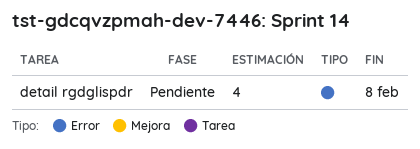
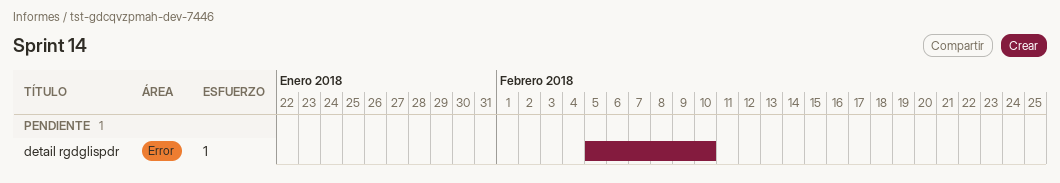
detail rgdglispdr, estimate: 4 -> 1
detail rgdglispdr, due: Feb 8 -> Feb 10

